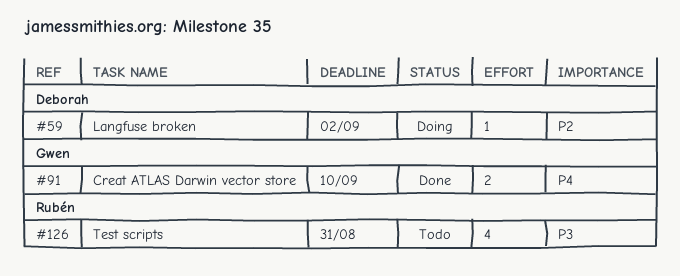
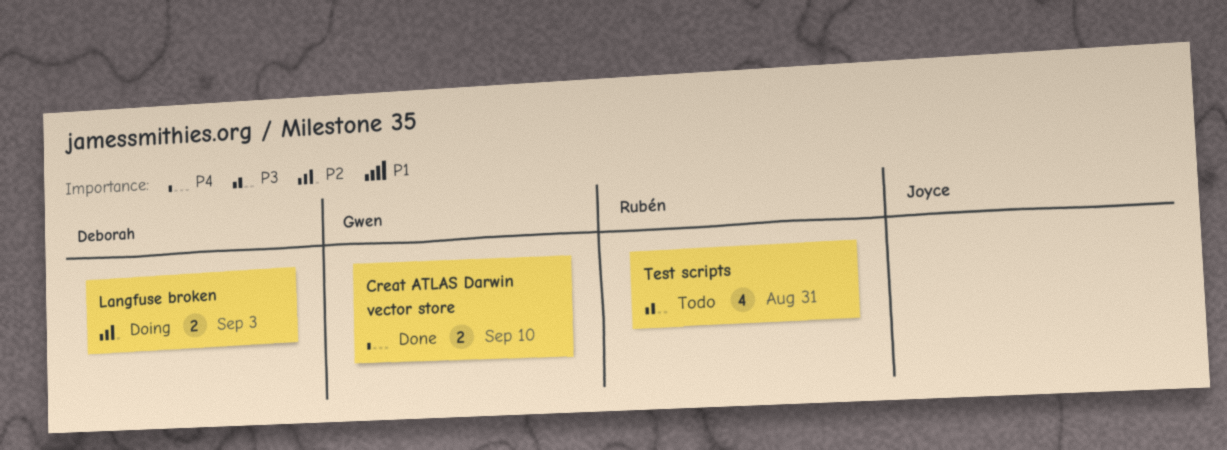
Langfuse broken, estimate: 1 -> 2
Langfuse broken, due: Sep 2 -> Sep 3

